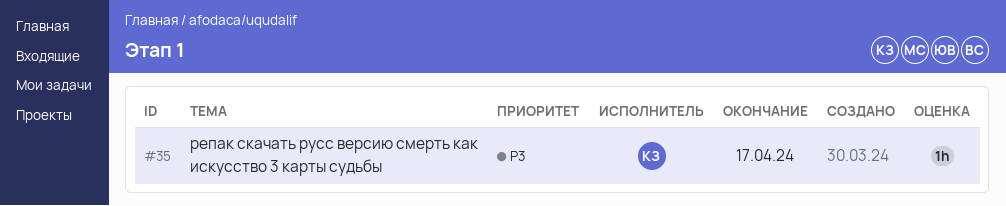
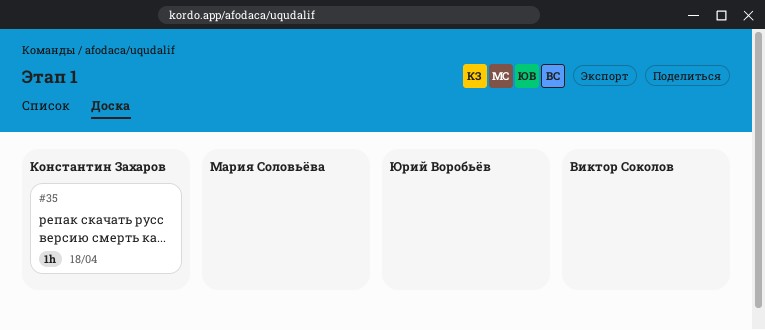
#35, due: Apr 17 -> Apr 18

